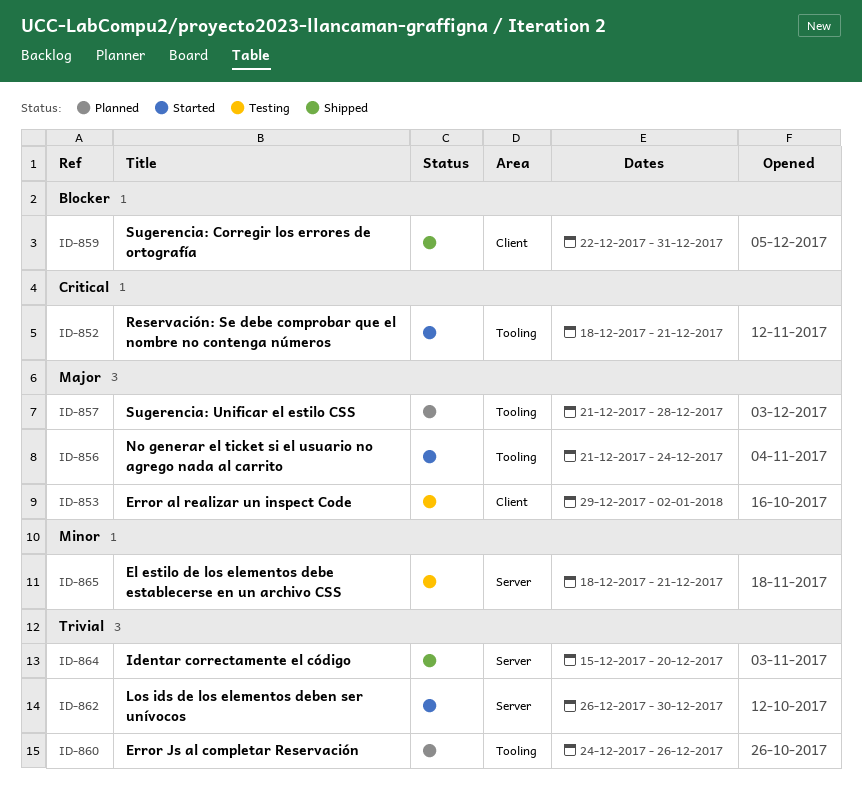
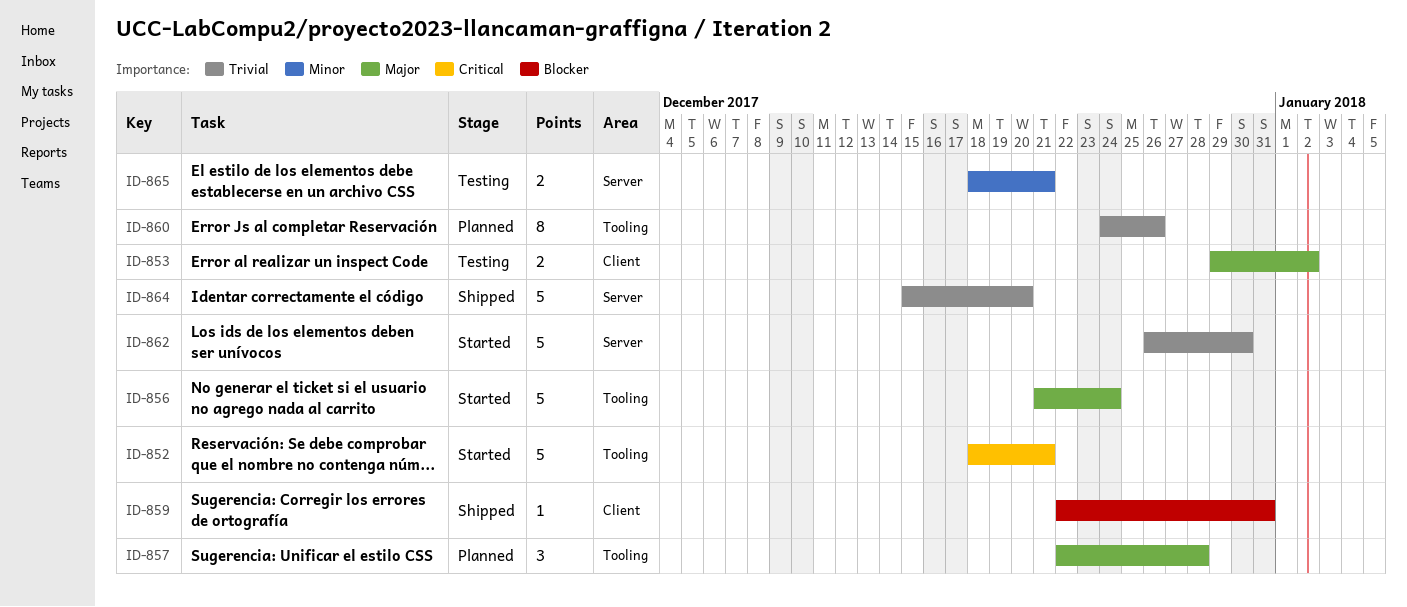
ID-857, start: Dec 21 -> Dec 22

